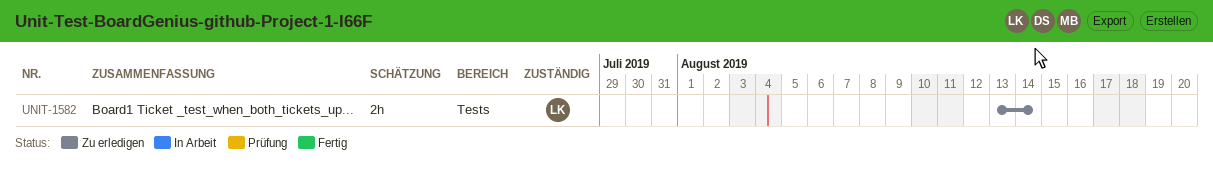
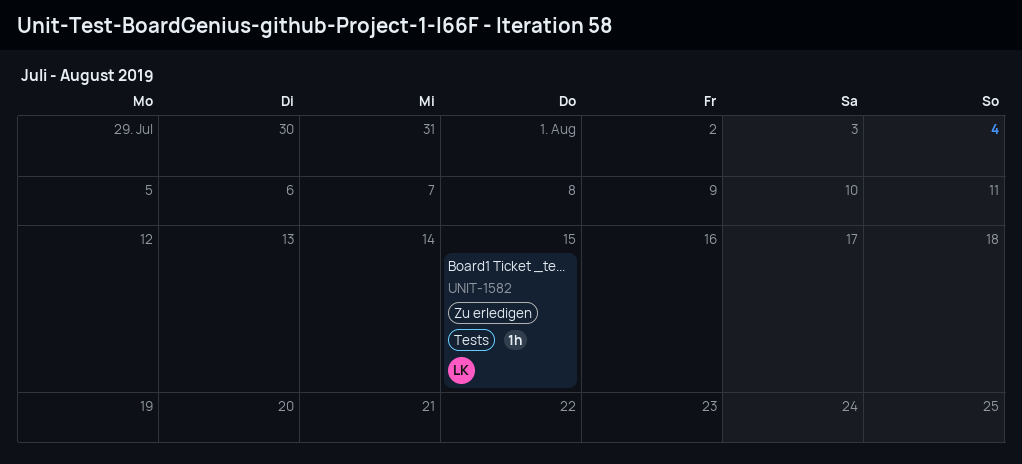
UNIT-1582, estimate: 2h -> 1h
UNIT-1582, due: Aug 14 -> Aug 15

